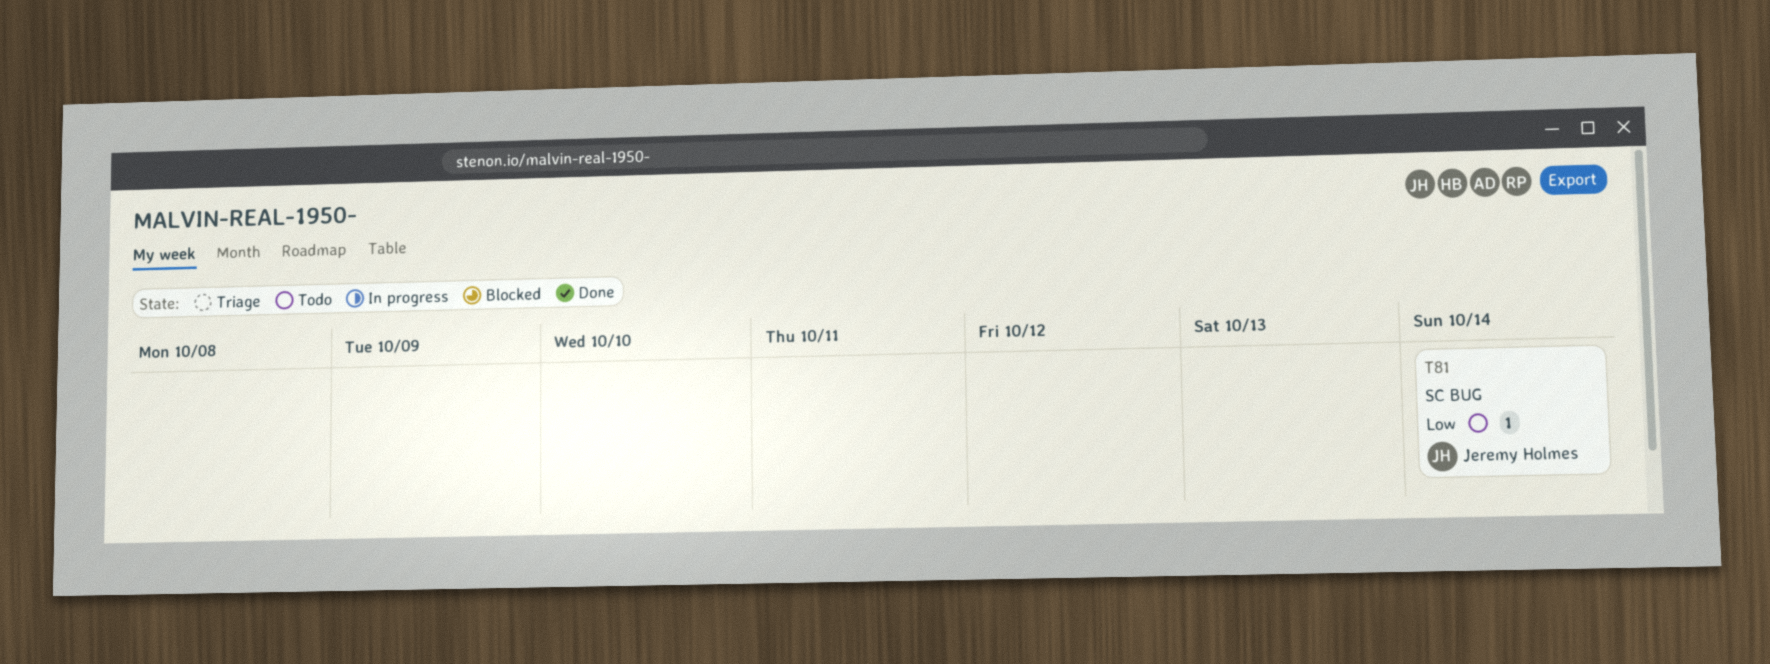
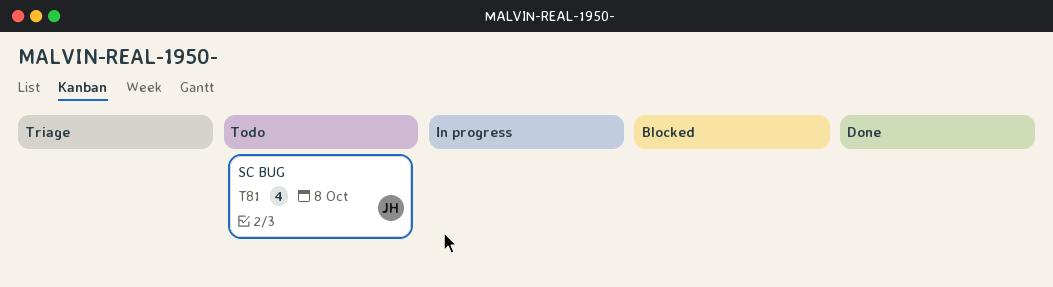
T81, estimate: 1 -> 4
T81, due: Oct 14 -> Oct 8

